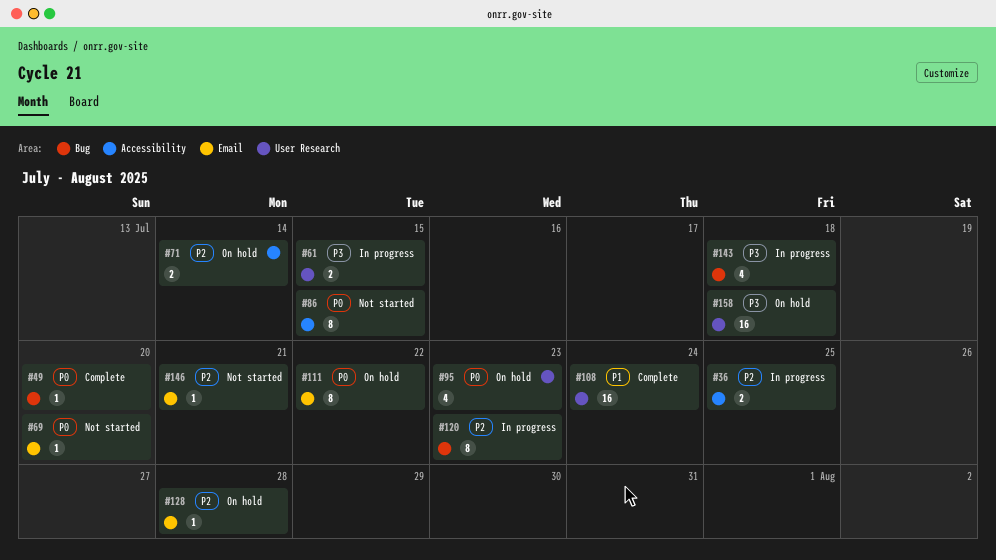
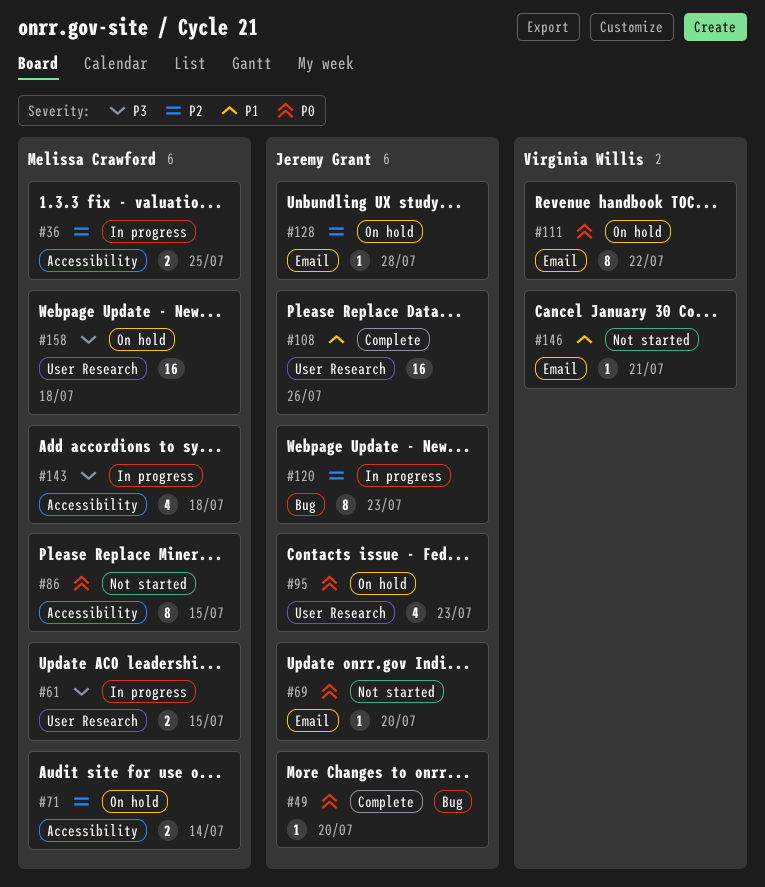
#108, due: Jul 24 -> Jul 26
#143, label: Bug -> Accessibility
#146, priority: P2 -> P1

